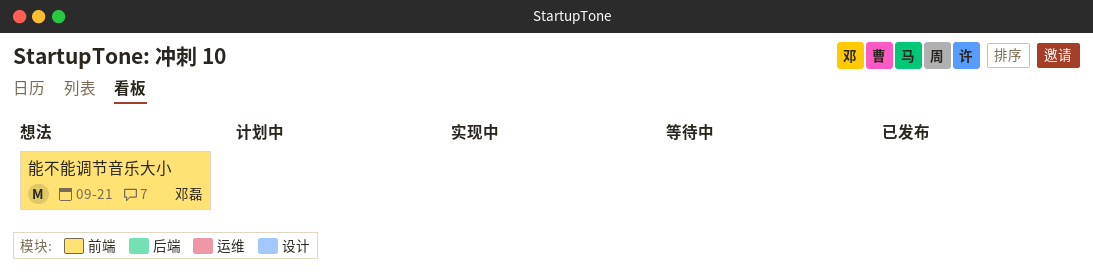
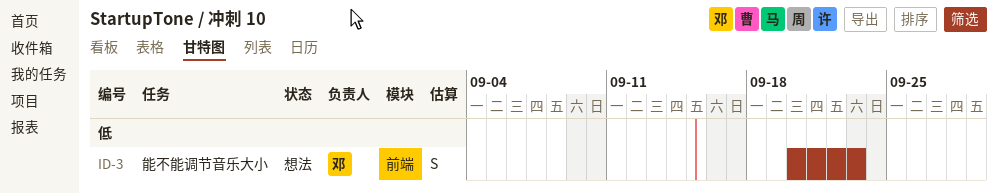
能不能调节音乐大小, estimate: M -> S
能不能调节音乐大小, due: Sep 21 -> Sep 23

